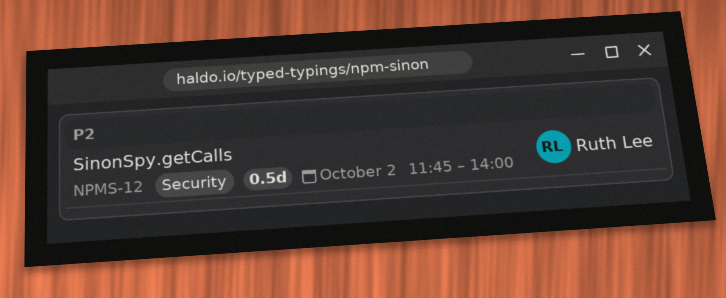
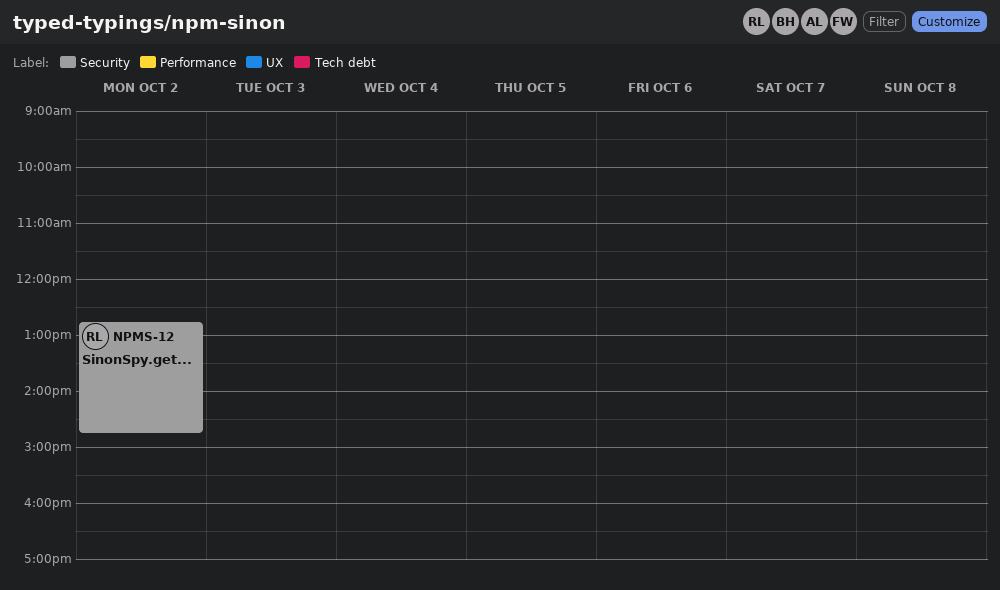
NPMS-12, begins: 11:45 -> 12:45
NPMS-12, ends: 14:00 -> 14:45

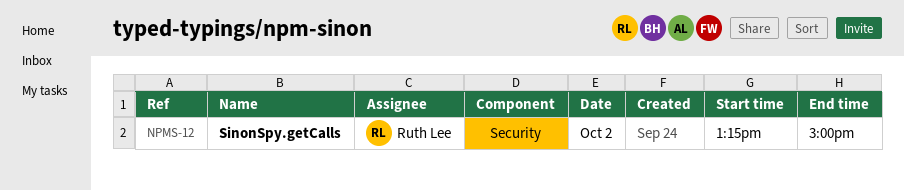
NPMS-12, begins: 12:45 -> 13:15
NPMS-12, ends: 14:45 -> 15:00

